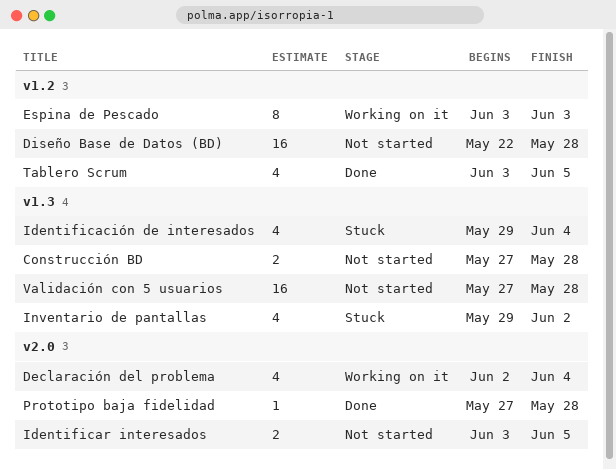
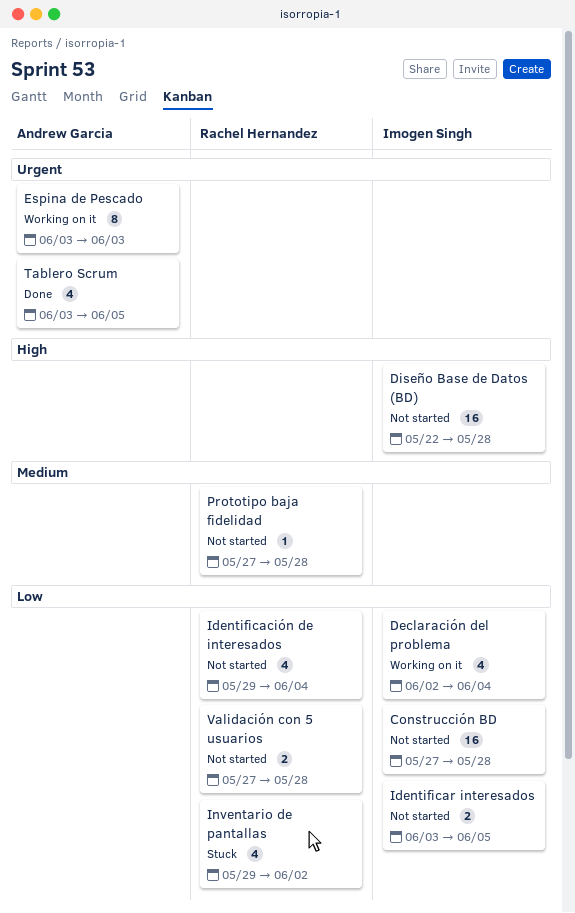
Construcción BD, estimate: 2 -> 16
Identificación de interesados, status: Stuck -> Not started
Prototipo baja fidelidad, status: Done -> Not started
Validación con 5 usuarios, estimate: 16 -> 2

